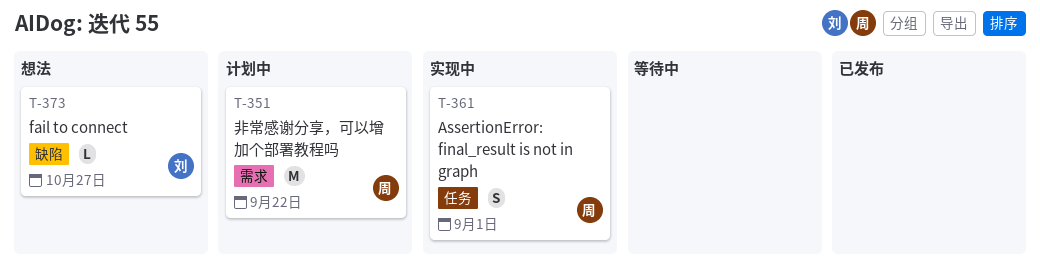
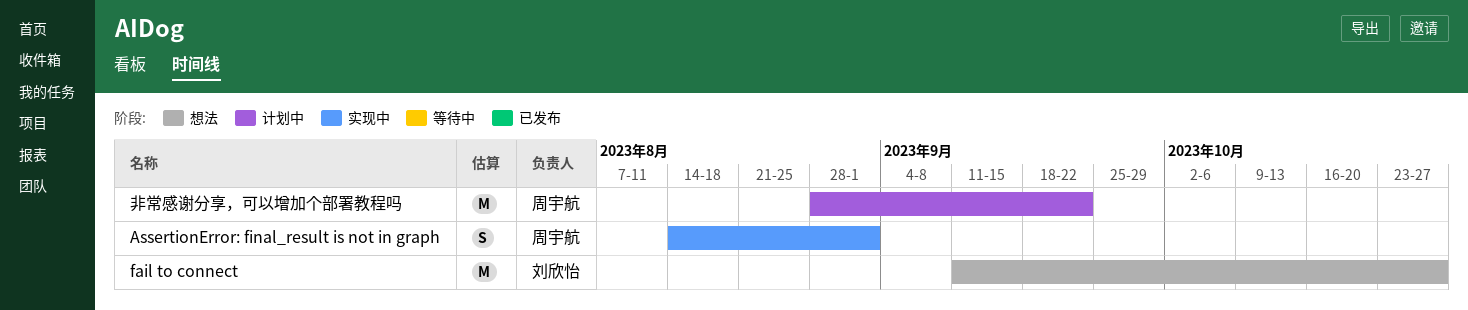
fail to connect, estimate: L -> M

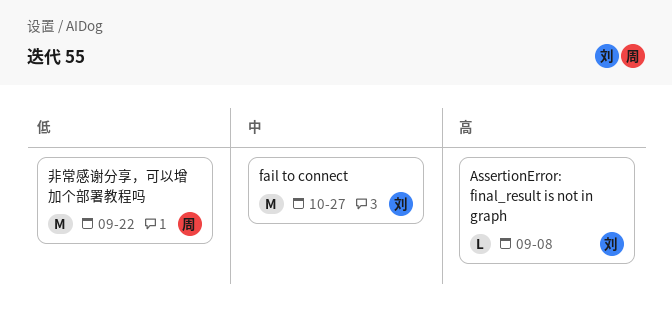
AssertionError: final_result is not in graph, owner: 周宇航 -> 刘欣怡
AssertionError: final_result is not in graph, estimate: S -> L
AssertionError: final_result is not in graph, due: Sep 1 -> Sep 8

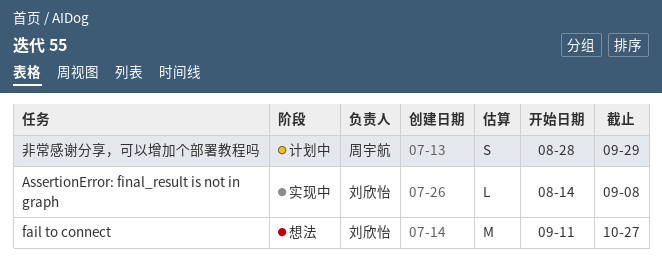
非常感谢分享，可以增加个部署教程吗, estimate: M -> S
非常感谢分享，可以增加个部署教程吗, due: Sep 22 -> Sep 29

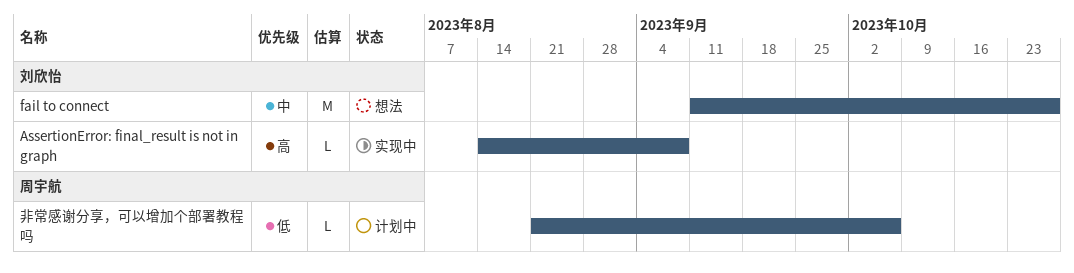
非常感谢分享，可以增加个部署教程吗, estimate: S -> L
非常感谢分享，可以增加个部署教程吗, start: Aug 28 -> Aug 21
非常感谢分享，可以增加个部署教程吗, due: Sep 29 -> Oct 6

